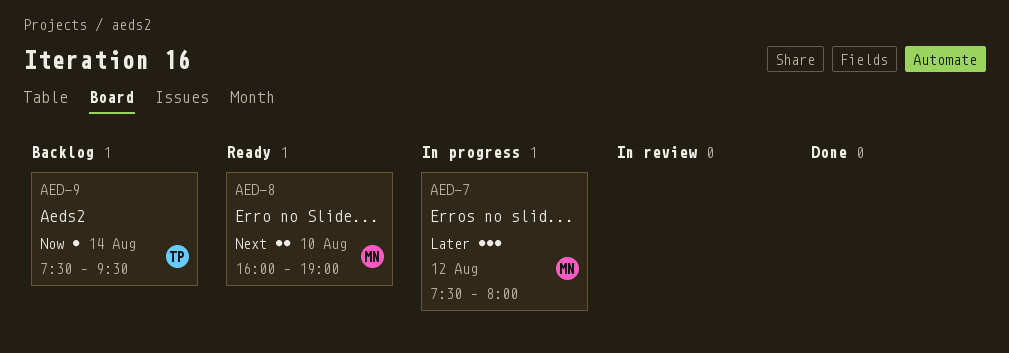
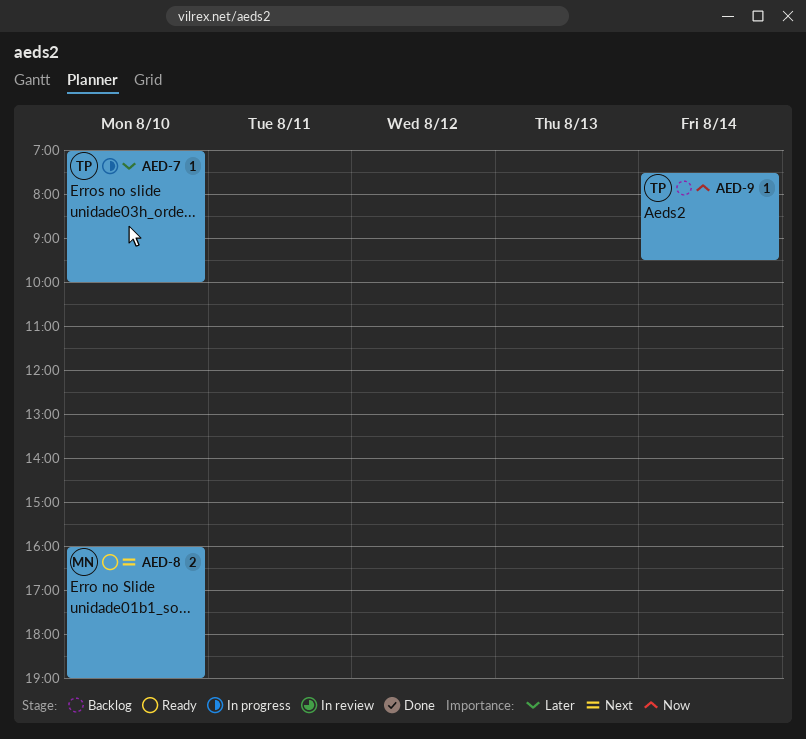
AED-7, owner: MN -> TP
AED-7, estimate: 3 -> 1
AED-7, day: Aug 12 -> Aug 10
AED-7, begins: 07:30 -> 07:00
AED-7, ends: 08:00 -> 10:00

